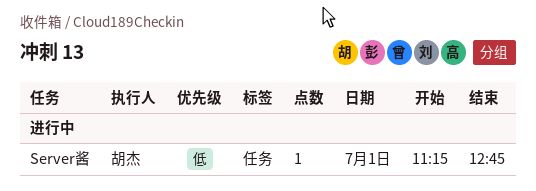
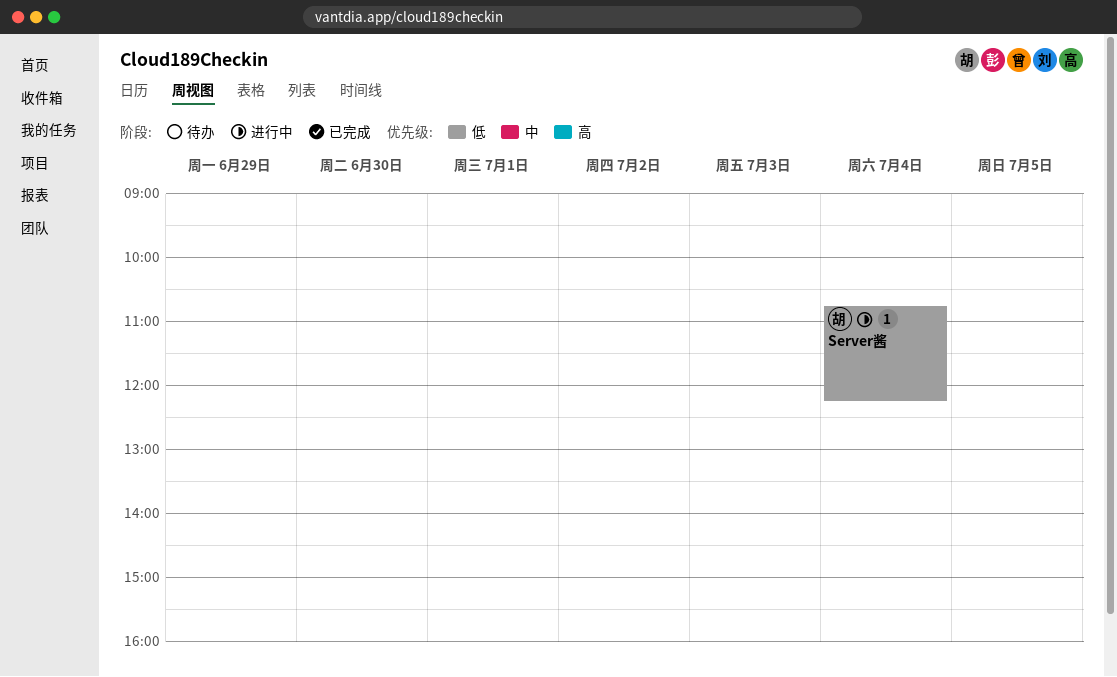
Server酱, day: Jul 1 -> Jul 4
Server酱, begins: 11:15 -> 10:45
Server酱, ends: 12:45 -> 12:15

